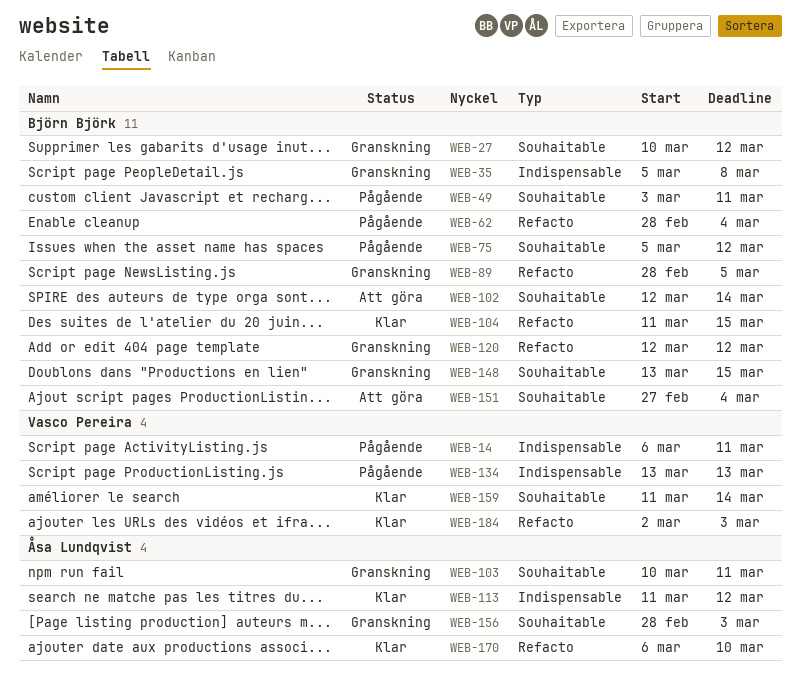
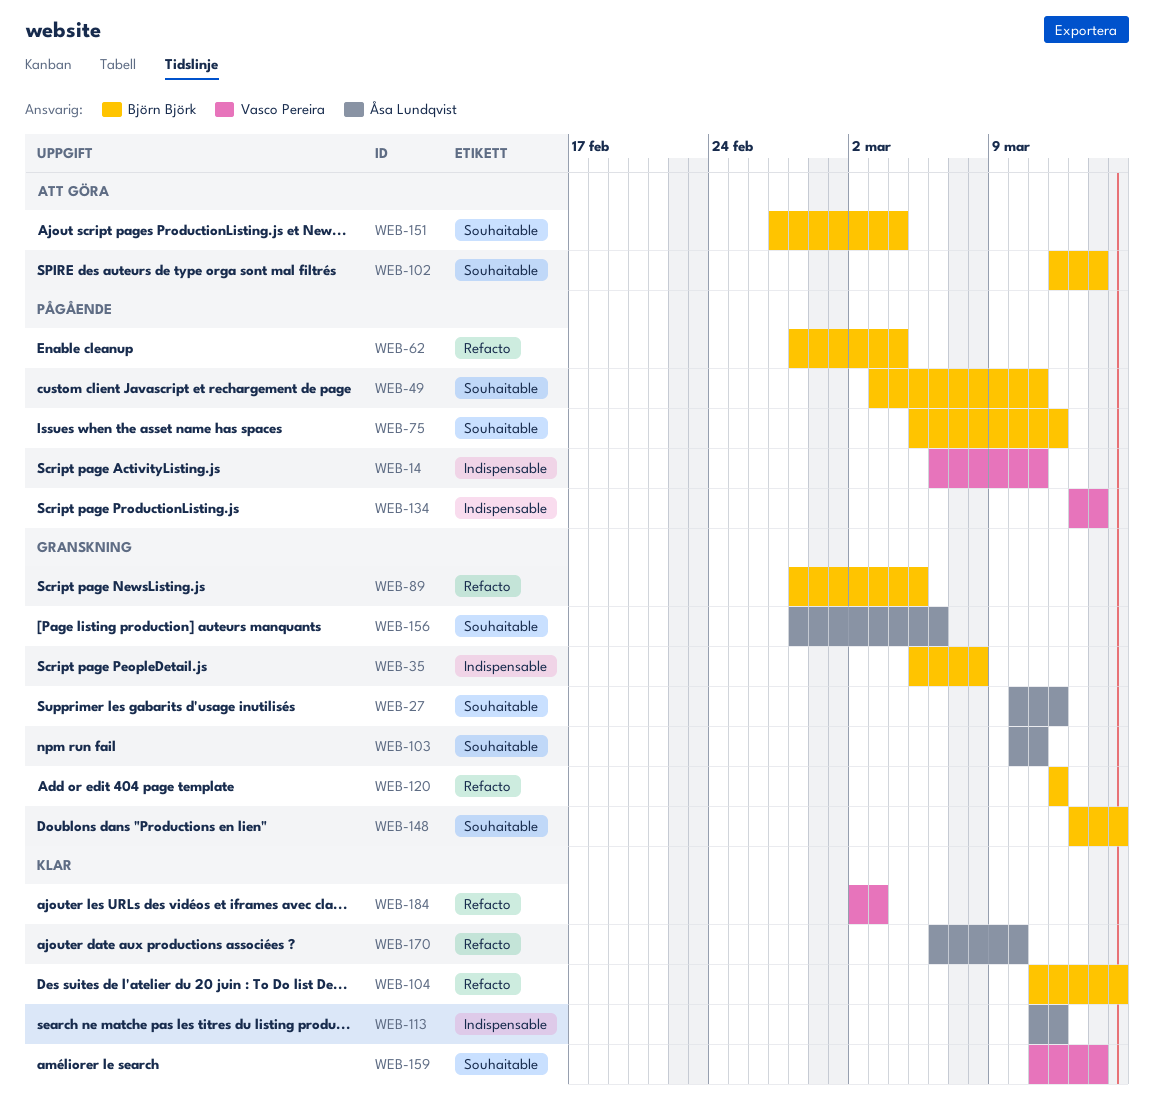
WEB-27, owner: Björn Björk -> Åsa Lundqvist
WEB-134, due: Mar 13 -> Mar 14
WEB-156, due: Mar 3 -> Mar 6

